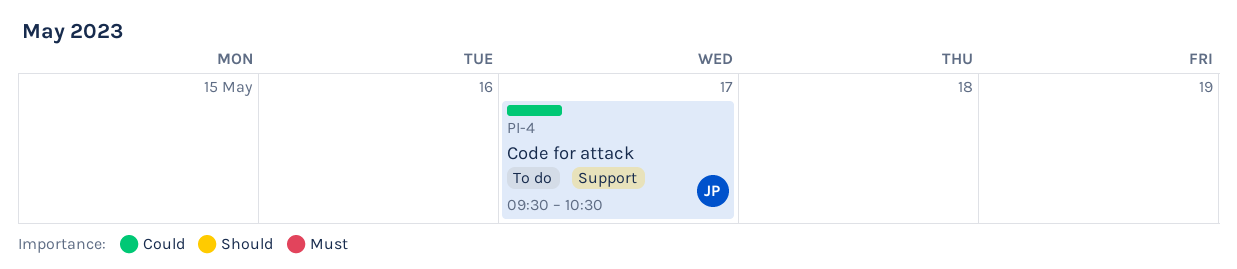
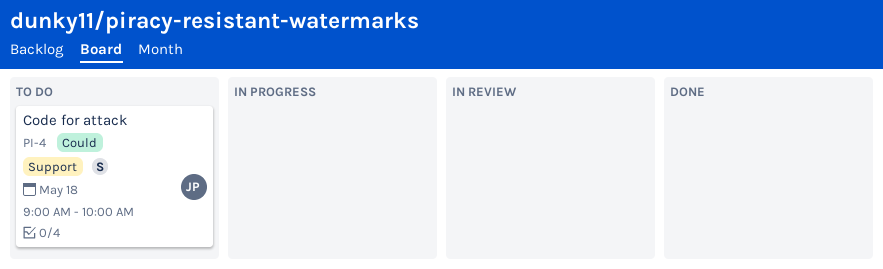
PI-4, day: May 17 -> May 18
PI-4, begins: 09:30 -> 09:00
PI-4, ends: 10:30 -> 10:00

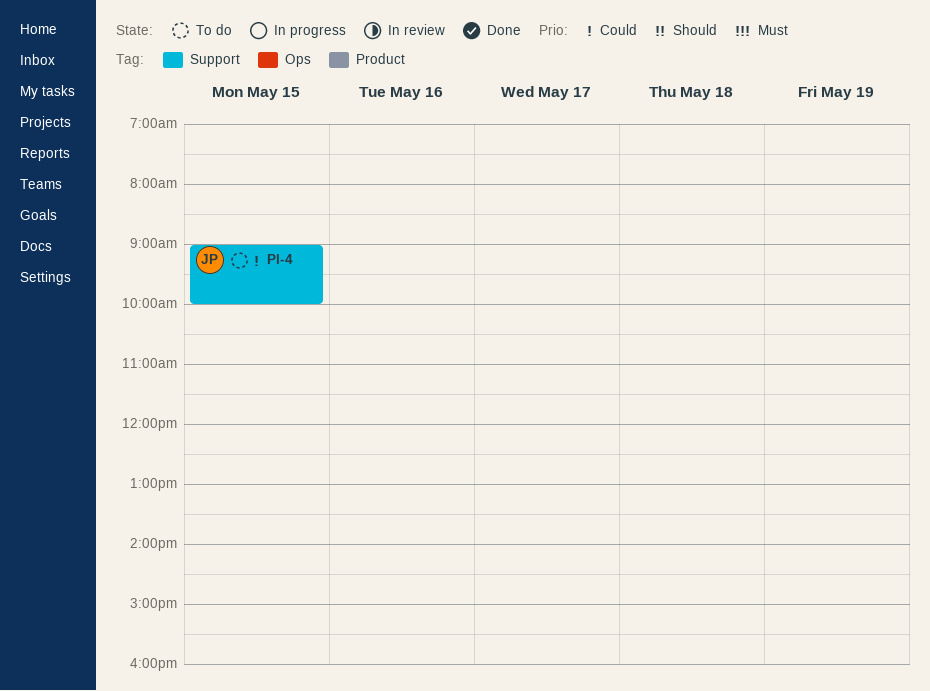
PI-4, day: May 18 -> May 15

